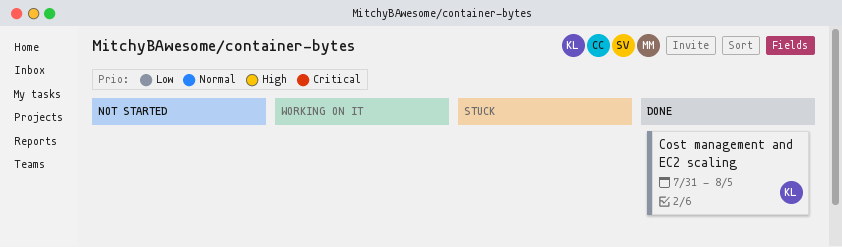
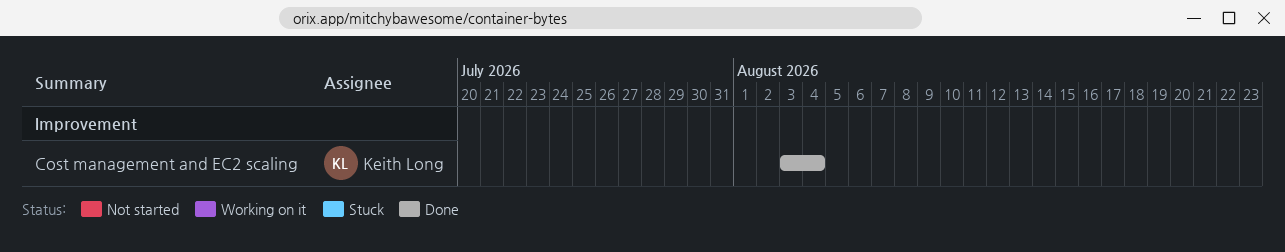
Cost management and EC2 scaling, start: Jul 31 -> Aug 3
Cost management and EC2 scaling, due: Aug 5 -> Aug 4

